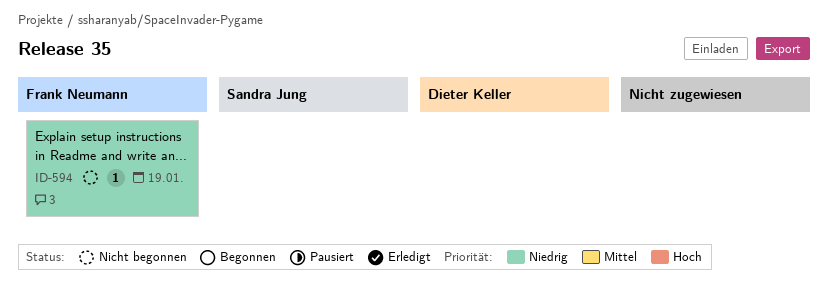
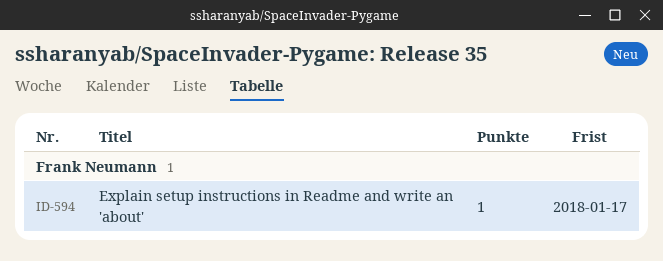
ID-594, due: Jan 19 -> Jan 17

